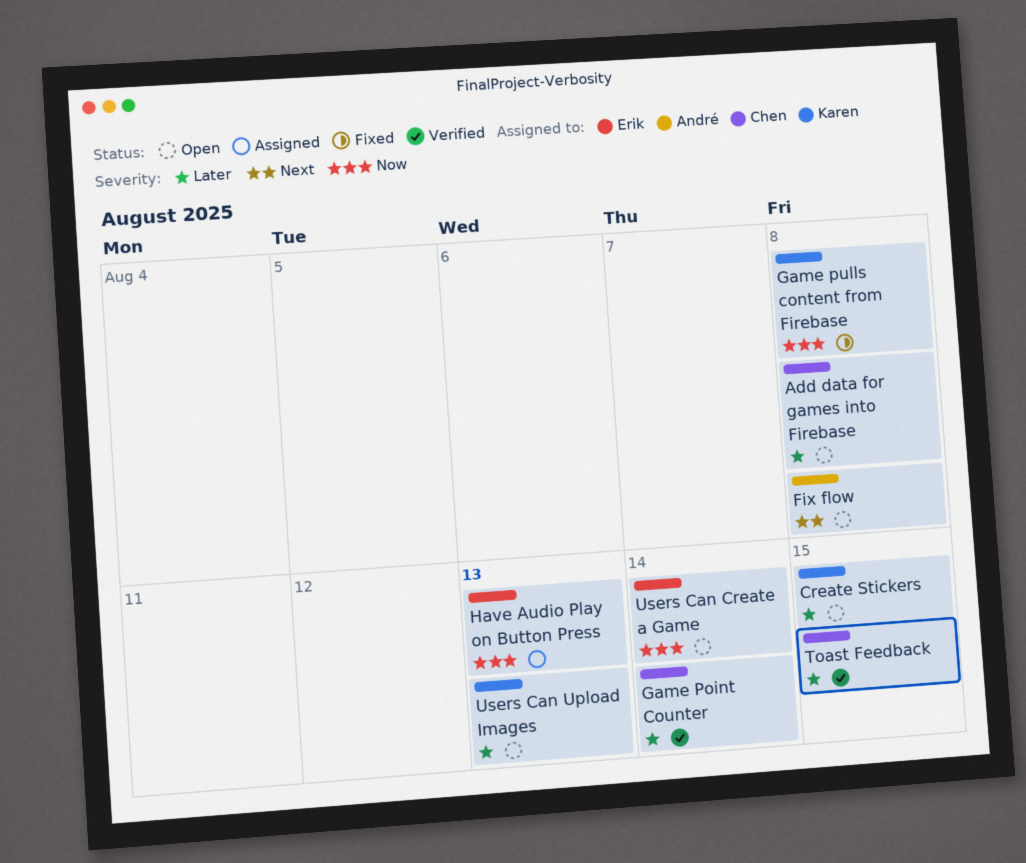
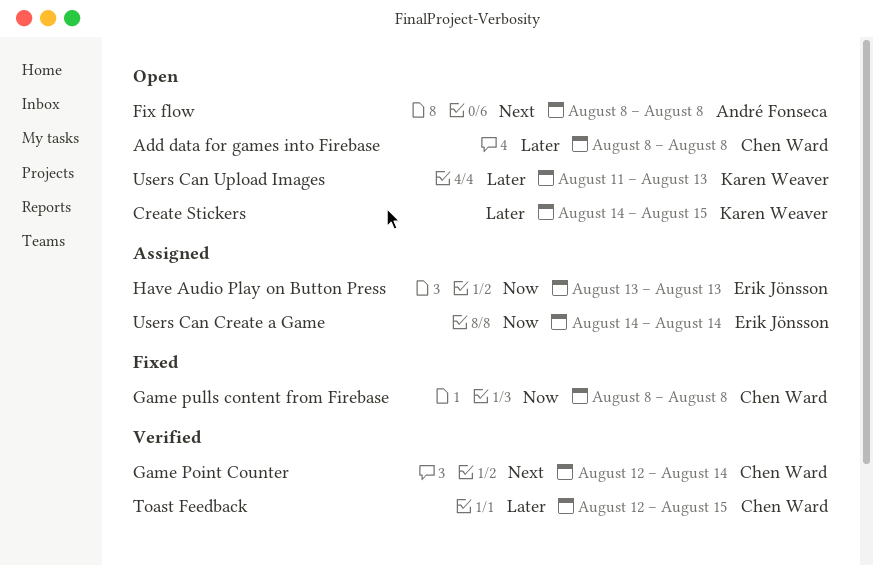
Game Point Counter, priority: Later -> Next
Game pulls content from Firebase, owner: Karen Weaver -> Chen Ward
Users Can Create a Game, status: Open -> Assigned

